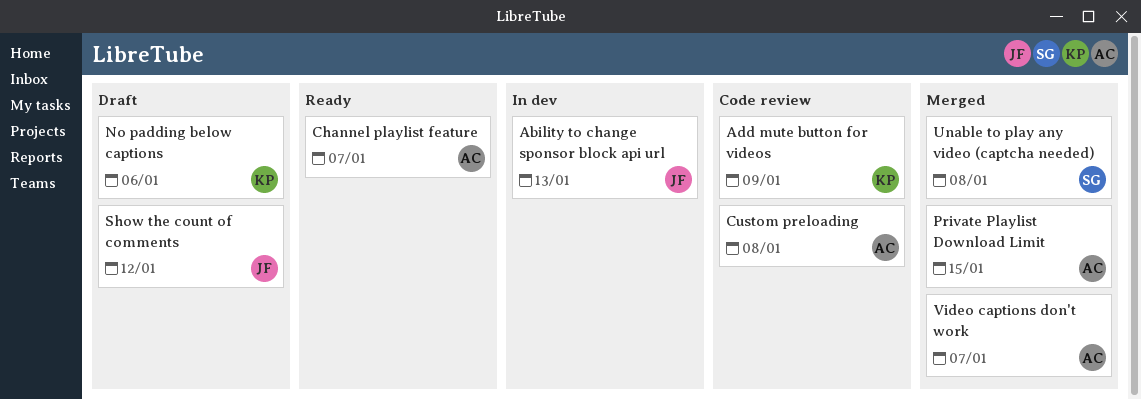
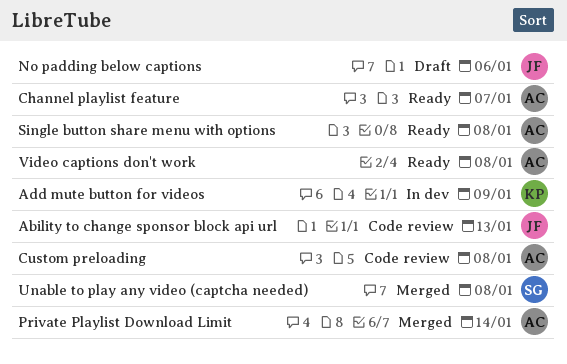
Ability to change sponsor block api url, status: In dev -> Code review
Add mute button for videos, status: Code review -> In dev
No padding below captions, owner: KP -> JF
Private Playlist Download Limit, due: Jan 15 -> Jan 14
Show the count of comments: present -> none
Single button share menu with options: none -> present
Video captions don't work, status: Merged -> Ready
Video captions don't work, due: Jan 7 -> Jan 8

